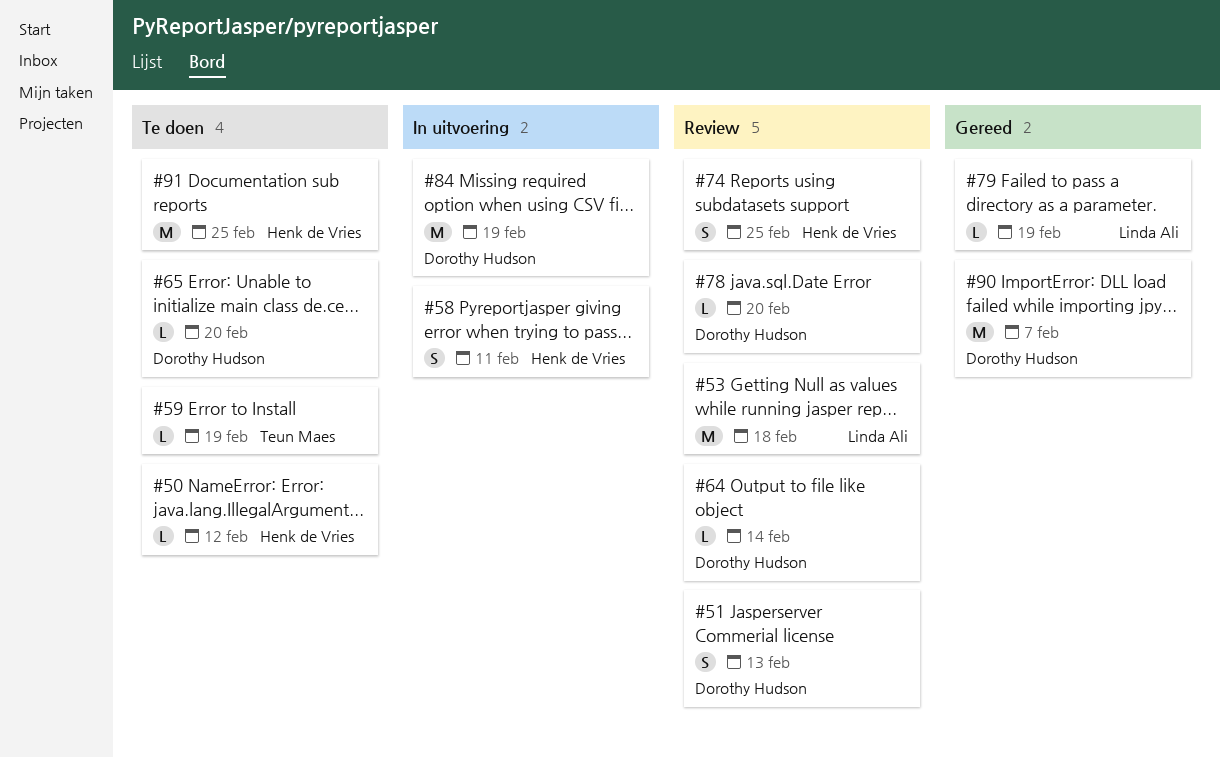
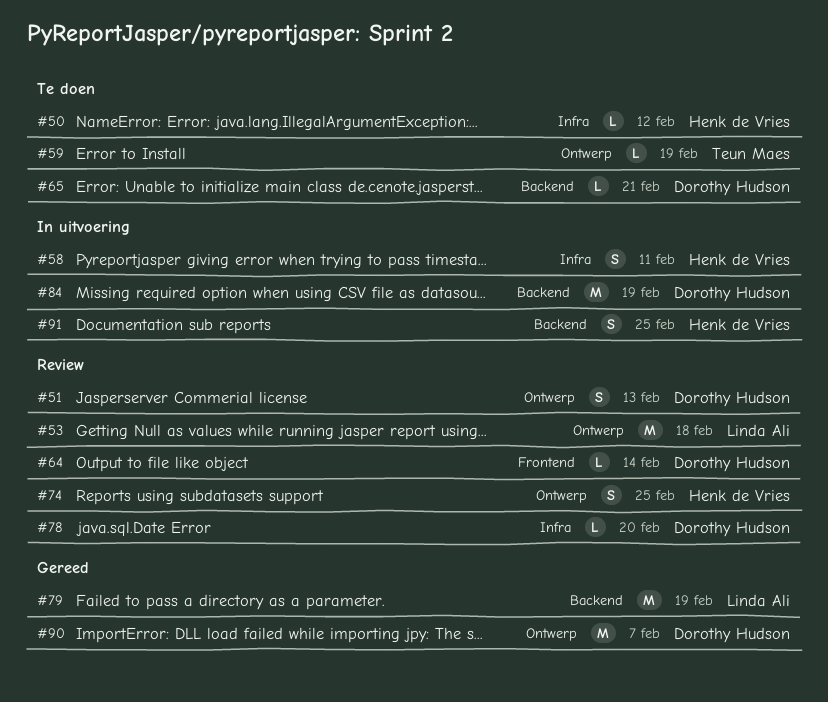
#65, due: Feb 20 -> Feb 21
#79, estimate: L -> M
#91, status: Te doen -> In uitvoering
#91, estimate: M -> S

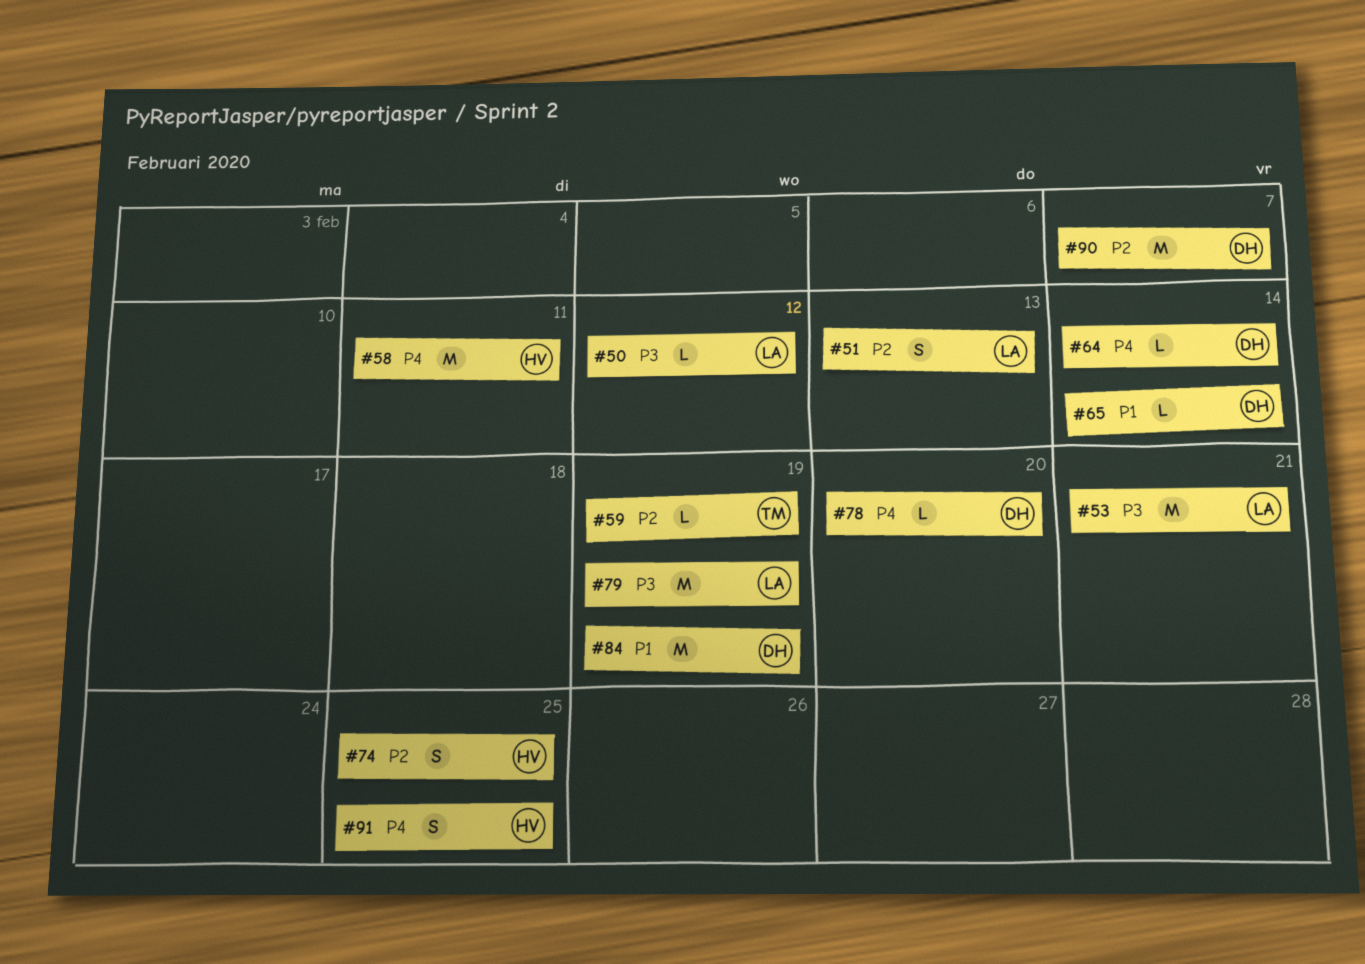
#50, owner: Henk de Vries -> Linda Ali
#51, owner: Dorothy Hudson -> Linda Ali
#53, due: Feb 18 -> Feb 21
#58, estimate: S -> M
#65, due: Feb 21 -> Feb 14

